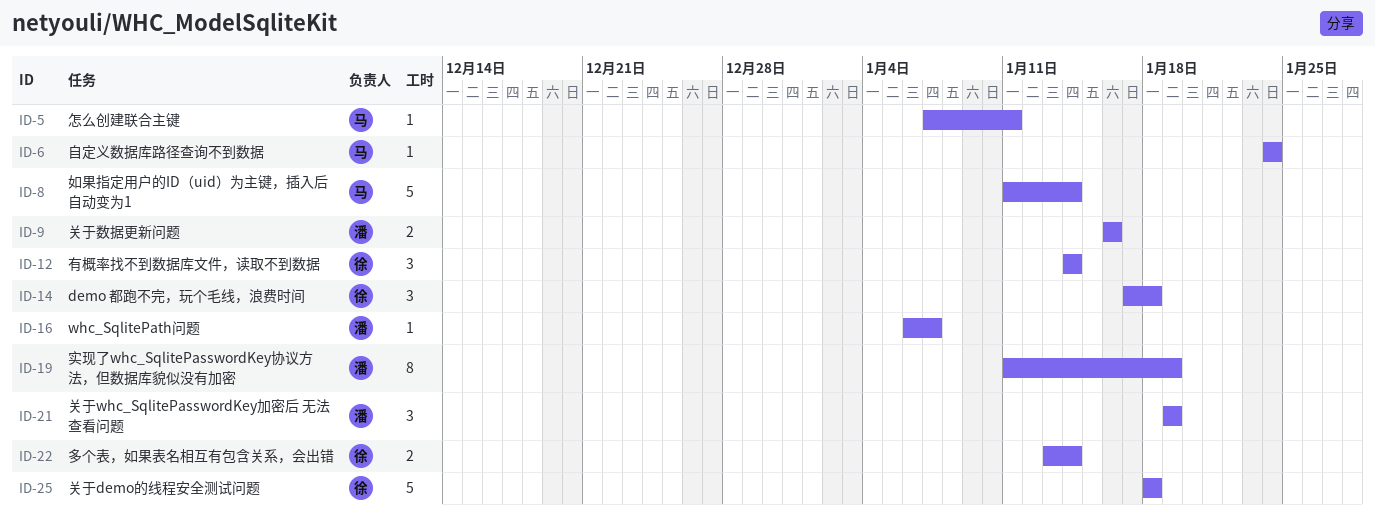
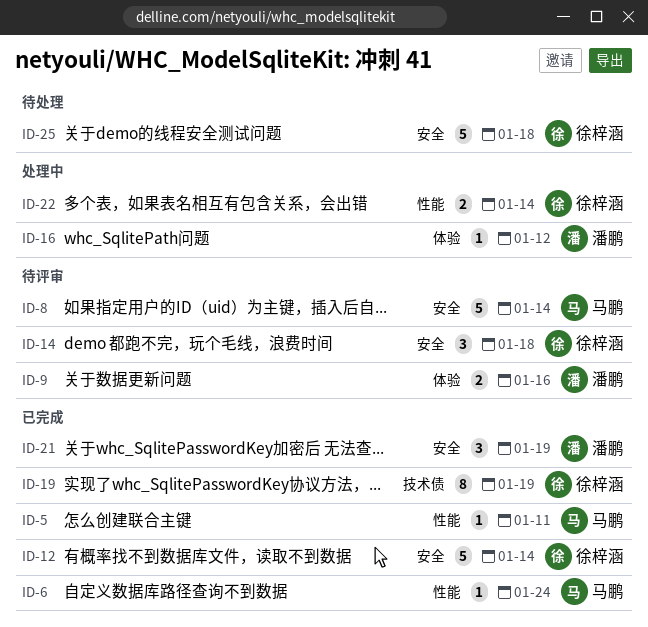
ID-12, estimate: 3 -> 5
ID-16, due: Jan 7 -> Jan 12
ID-19, owner: 潘鹏 -> 徐梓涵

